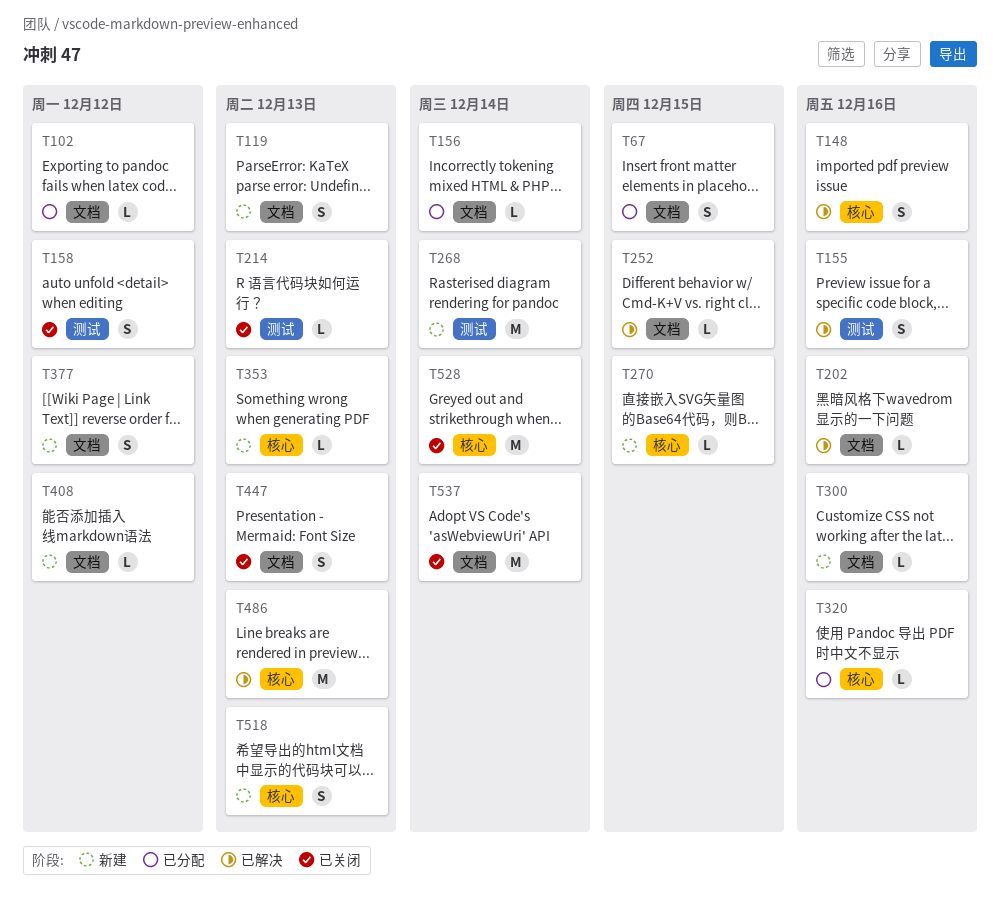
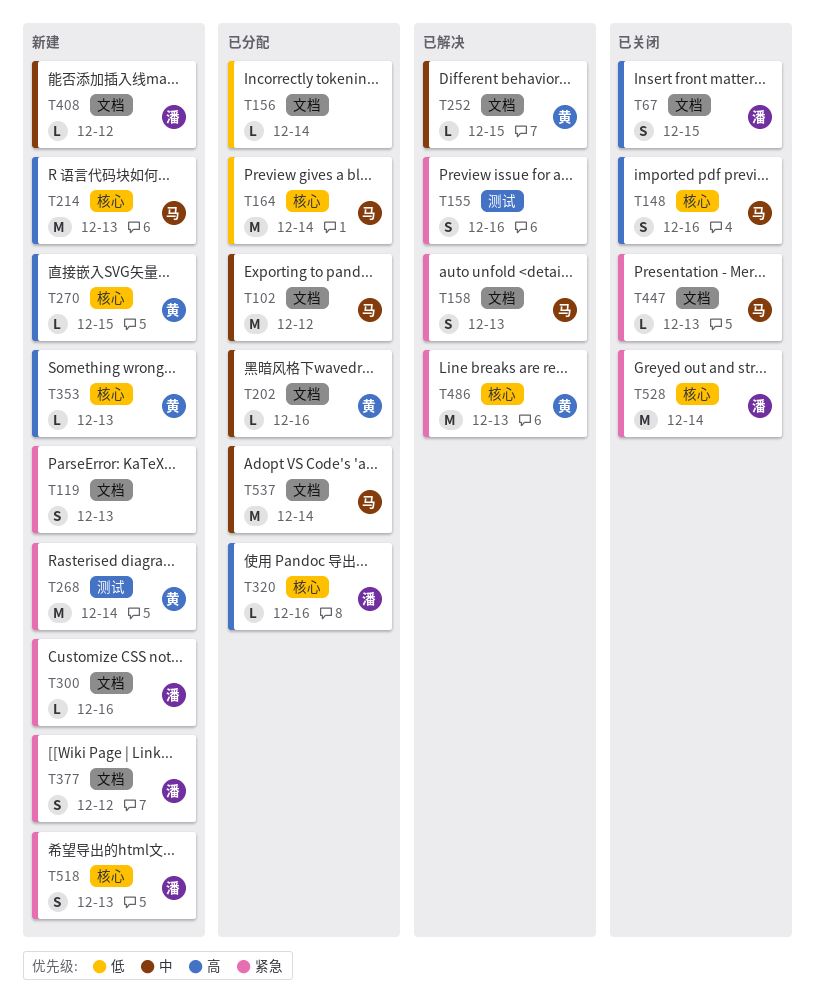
T67, status: 已分配 -> 已关闭
T102, estimate: L -> M
T148, status: 已解决 -> 已关闭
T158, status: 已关闭 -> 已解决
T158, label: 测试 -> 文档
T158, due: Dec 12 -> Dec 13
T164: none -> present
T202, status: 已解决 -> 已分配
T214, status: 已关闭 -> 新建
T214, label: 测试 -> 核心
T214, estimate: L -> M
T447, estimate: S -> L
T537, status: 已关闭 -> 已分配

